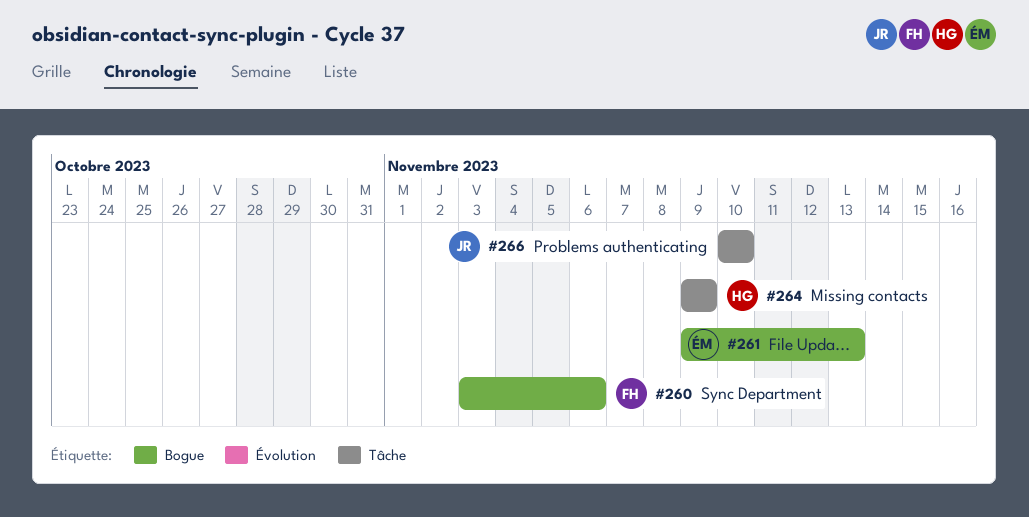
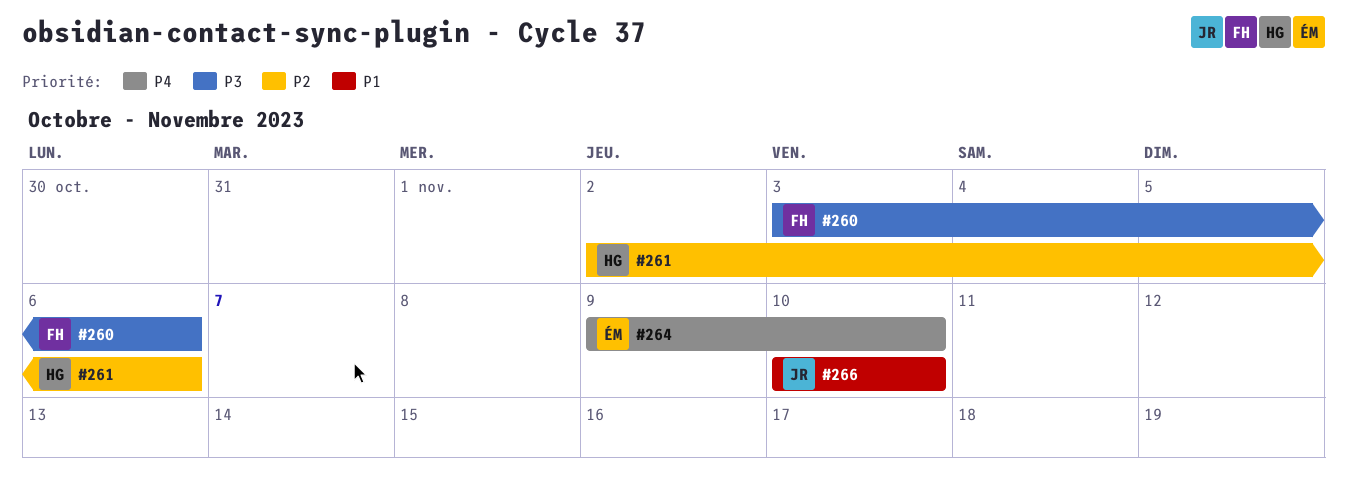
#261, owner: ÉM -> HG
#261, start: Nov 9 -> Nov 2
#261, due: Nov 13 -> Nov 6
#264, owner: HG -> ÉM
#264, due: Nov 9 -> Nov 10

